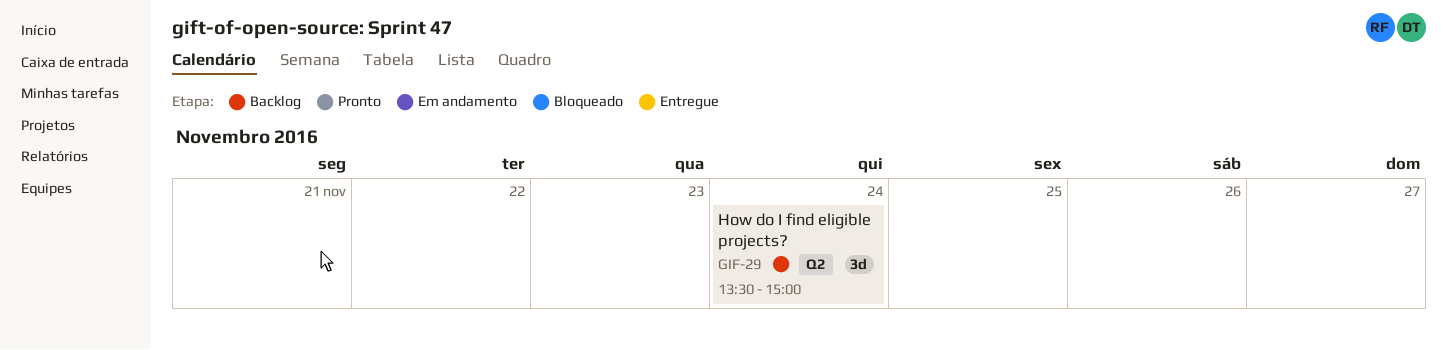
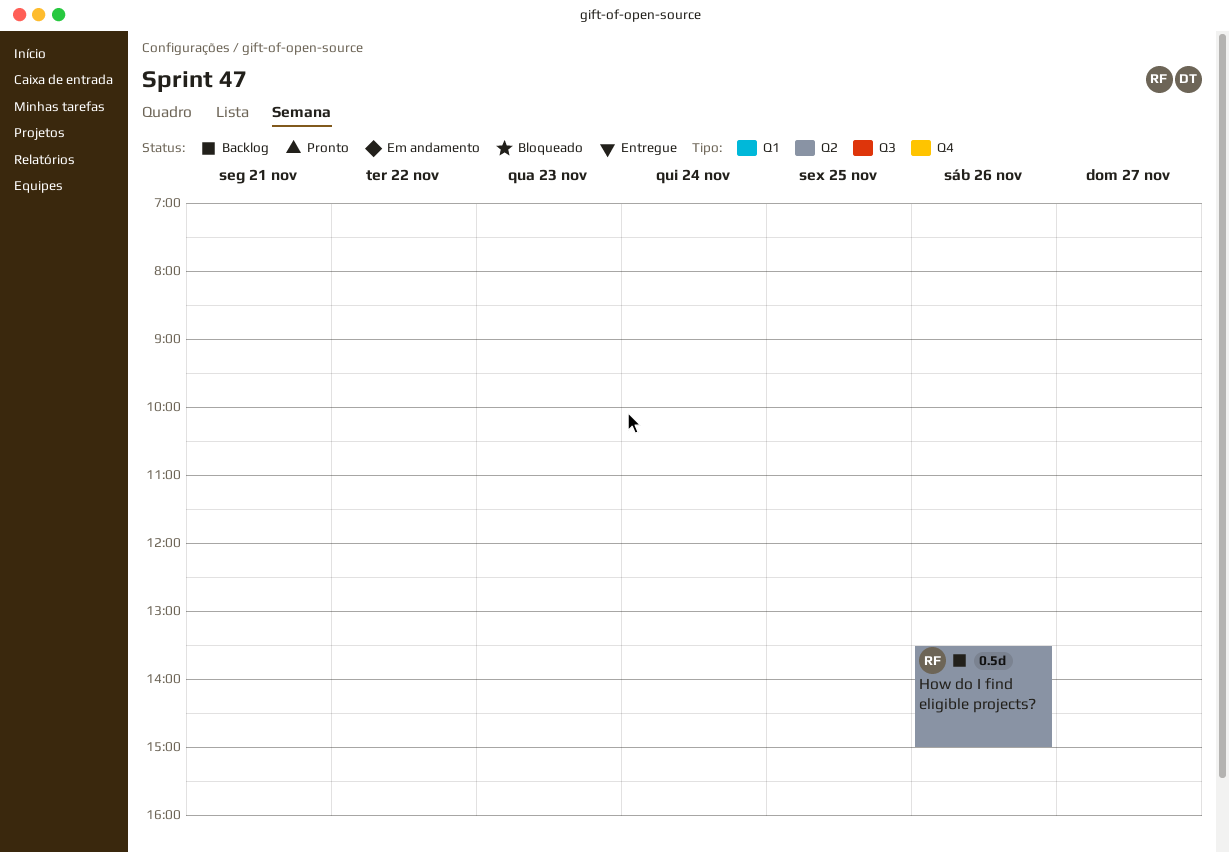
How do I find eligible projects?, estimate: 3d -> 0.5d
How do I find eligible projects?, day: Nov 24 -> Nov 26

